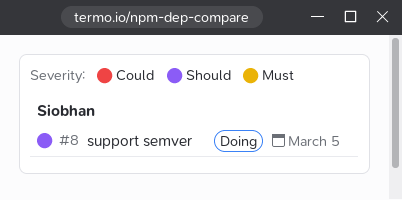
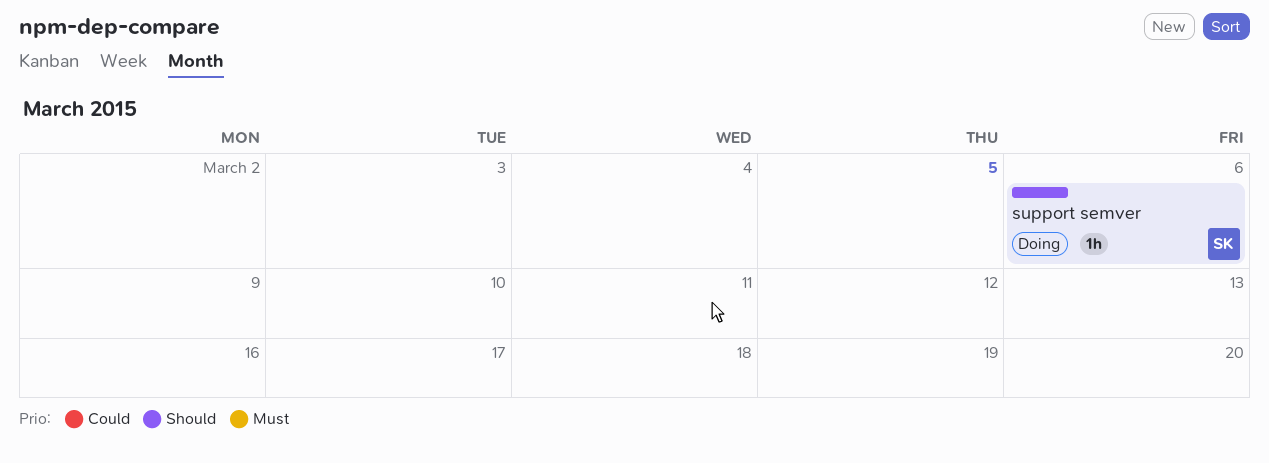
support semver, due: Mar 5 -> Mar 6

